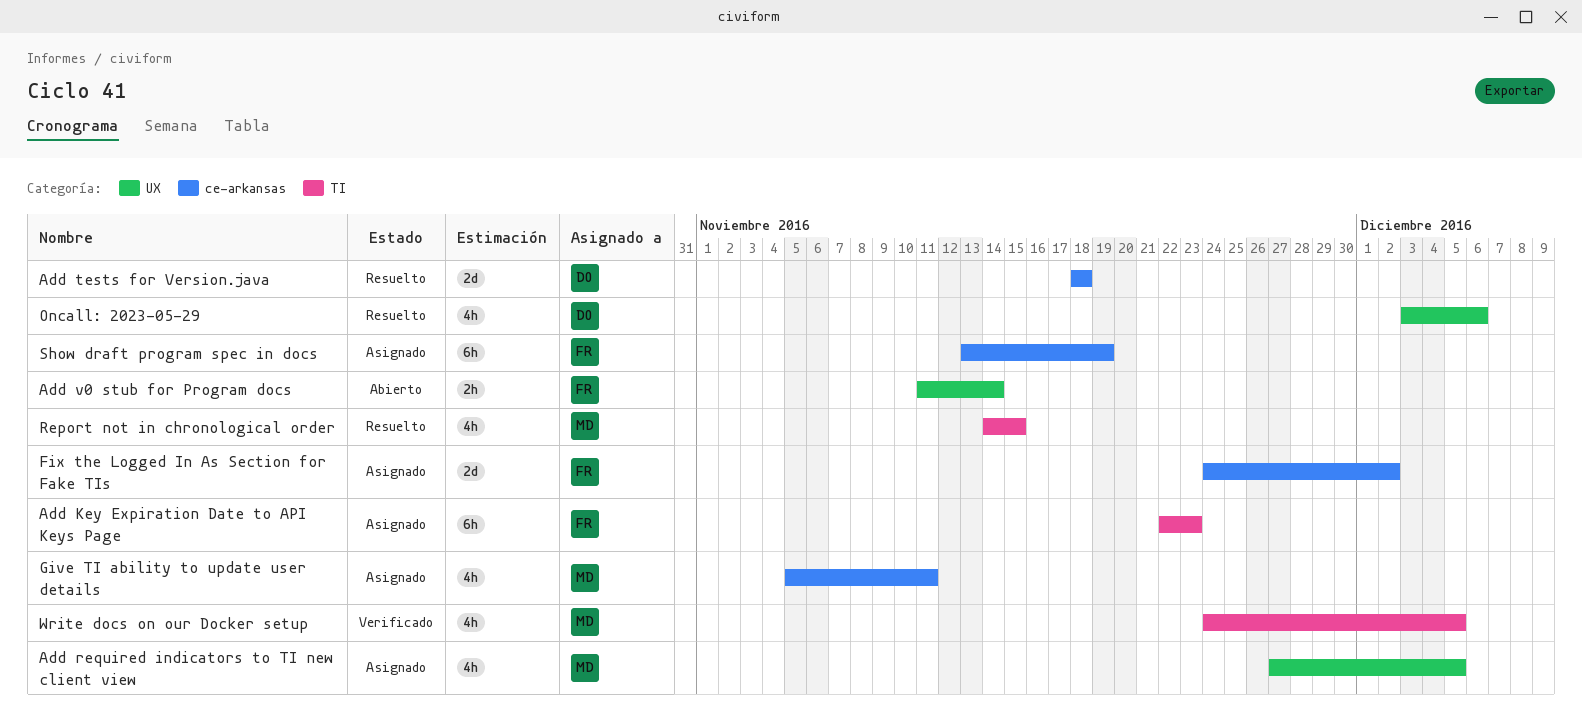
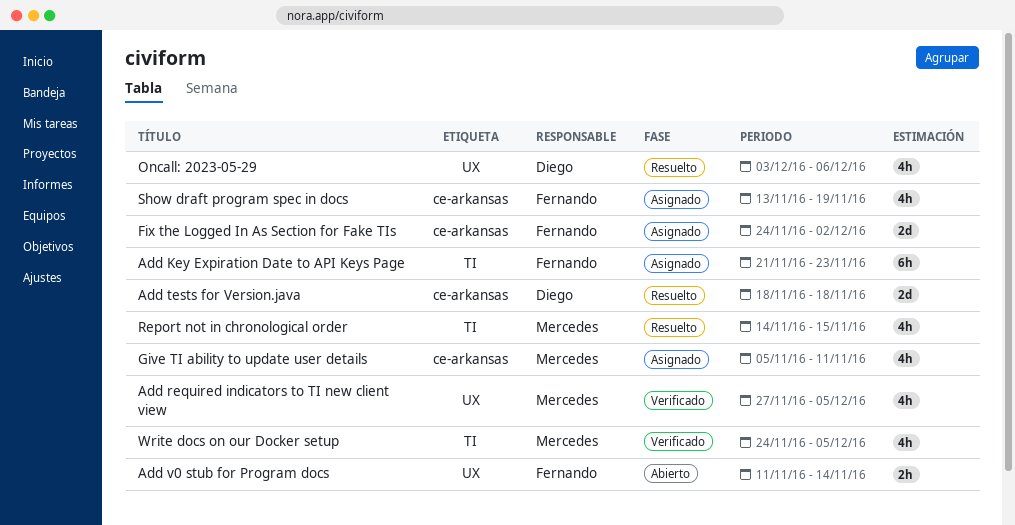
Add Key Expiration Date to API Keys Page, start: Nov 22 -> Nov 21
Add required indicators to TI new client view, status: Asignado -> Verificado
Show draft program spec in docs, estimate: 6h -> 4h

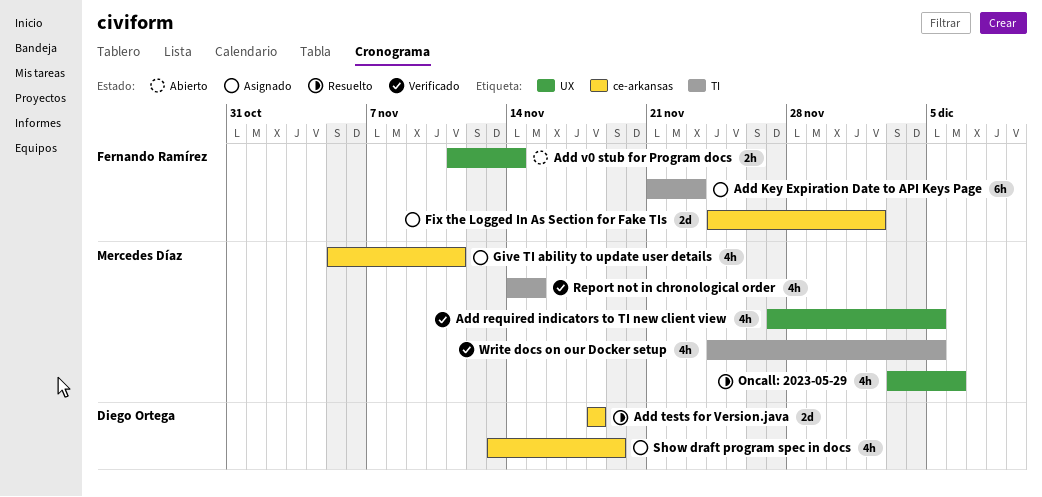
Oncall: 2023-05-29, owner: Diego Ortega -> Mercedes Díaz
Report not in chronological order, status: Resuelto -> Verificado
Show draft program spec in docs, owner: Fernando Ramírez -> Diego Ortega

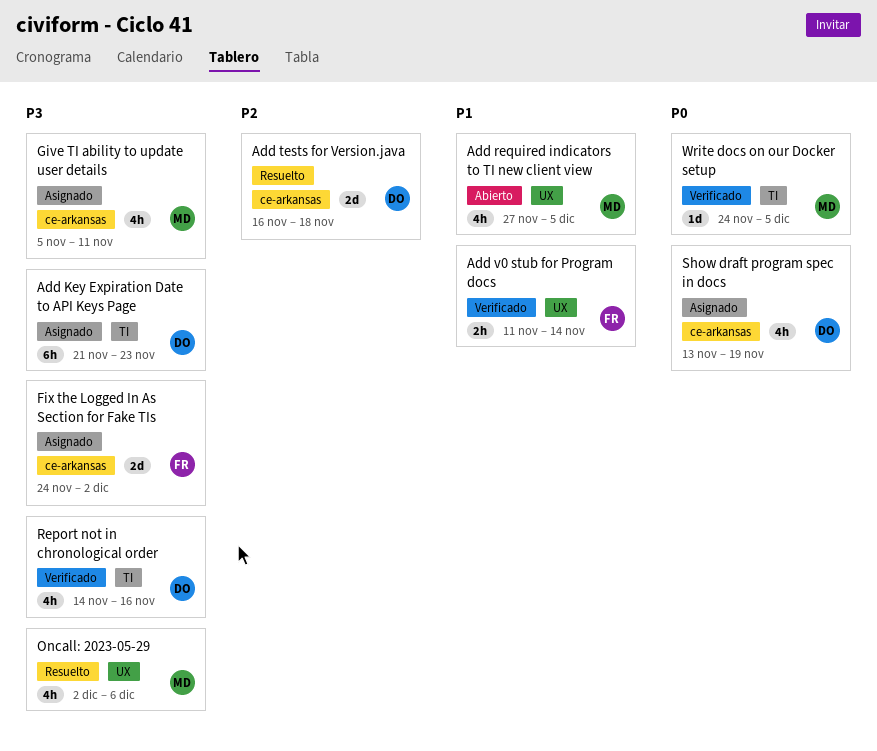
Add Key Expiration Date to API Keys Page, owner: Fernando Ramírez -> Diego Ortega
Add required indicators to TI new client view, status: Verificado -> Abierto
Add tests for Version.java, start: Nov 18 -> Nov 16
Add v0 stub for Program docs, status: Abierto -> Verificado
Oncall: 2023-05-29, start: Dec 3 -> Dec 2
Report not in chronological order, owner: Mercedes Díaz -> Diego Ortega
Report not in chronological order, due: Nov 15 -> Nov 16
Write docs on our Docker setup, estimate: 4h -> 1d

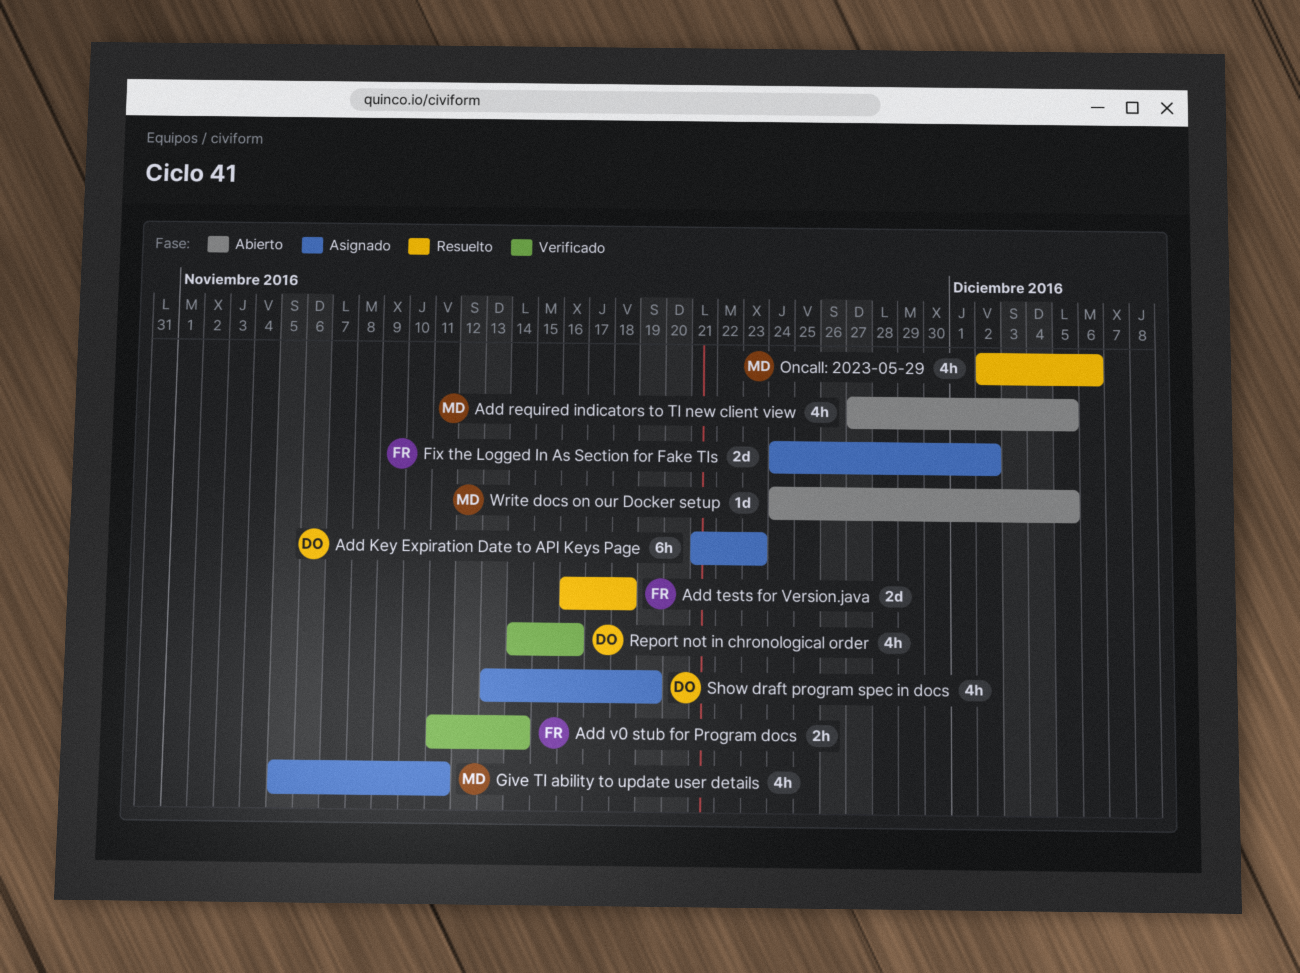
Add tests for Version.java, owner: DO -> FR
Write docs on our Docker setup, status: Verificado -> Abierto

